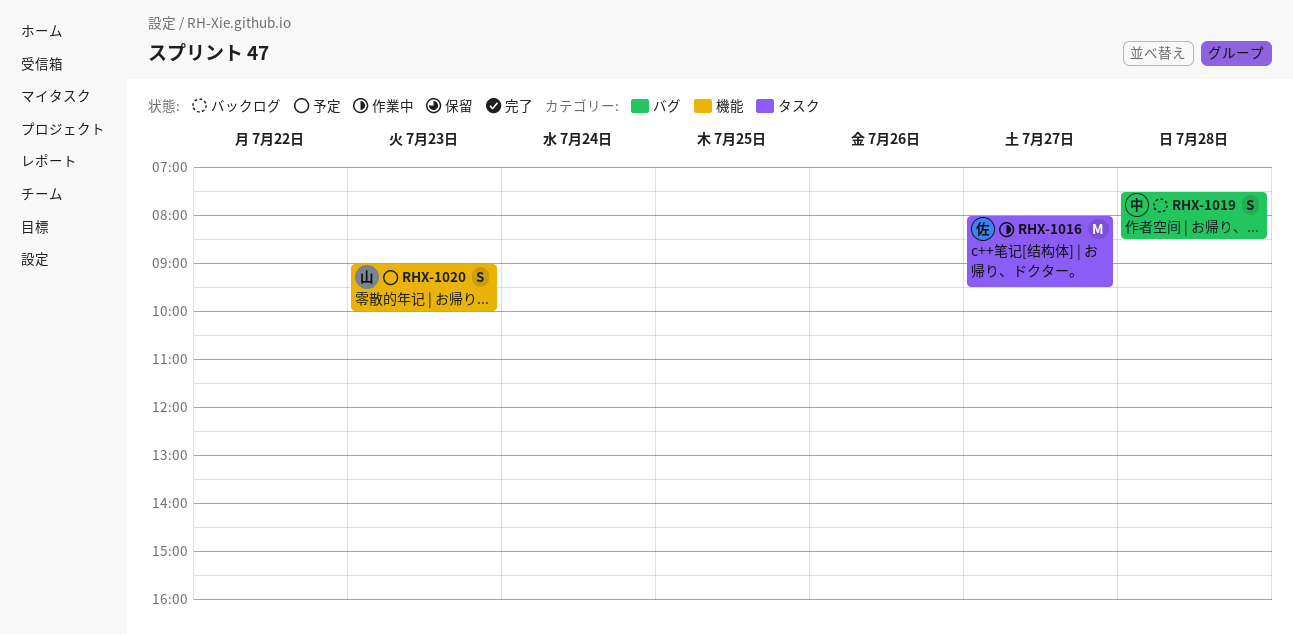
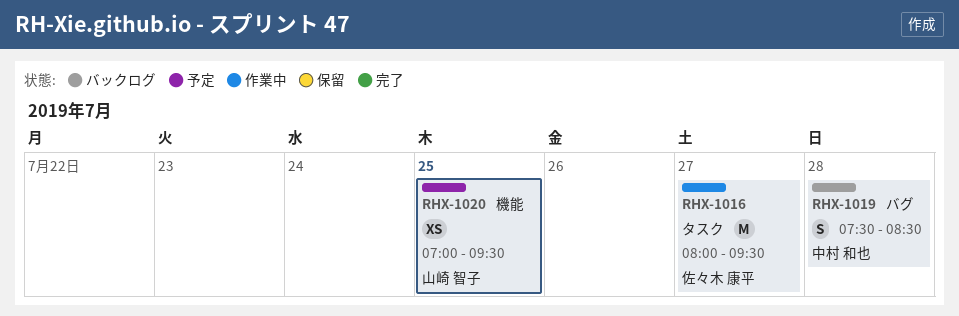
RHX-1020, estimate: S -> XS
RHX-1020, day: Jul 23 -> Jul 25
RHX-1020, begins: 09:00 -> 07:00
RHX-1020, ends: 10:00 -> 09:30

